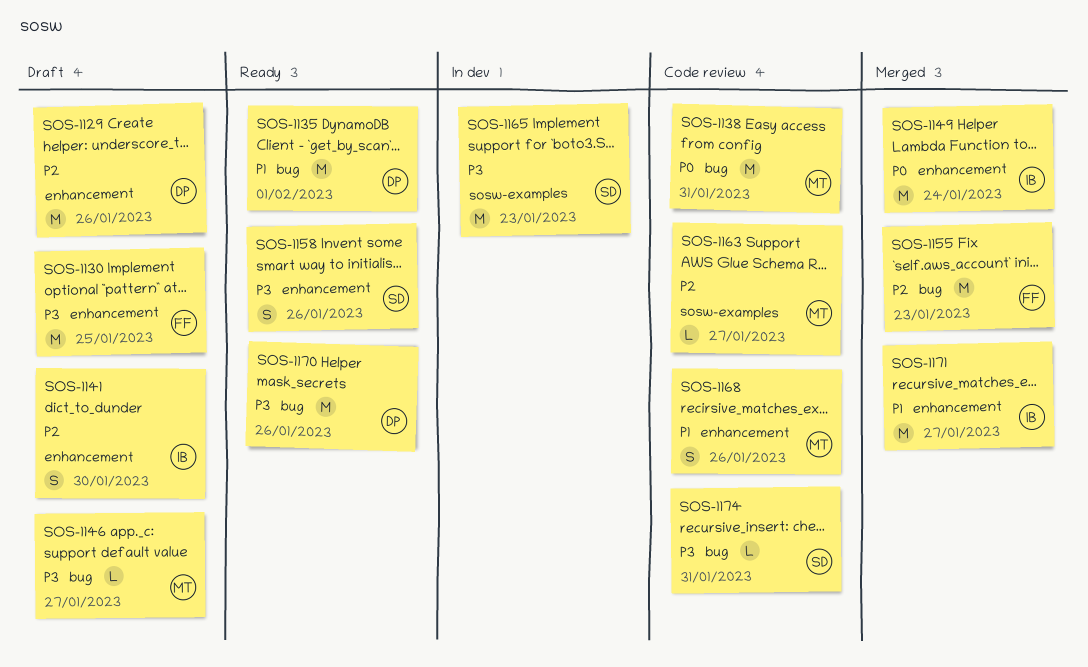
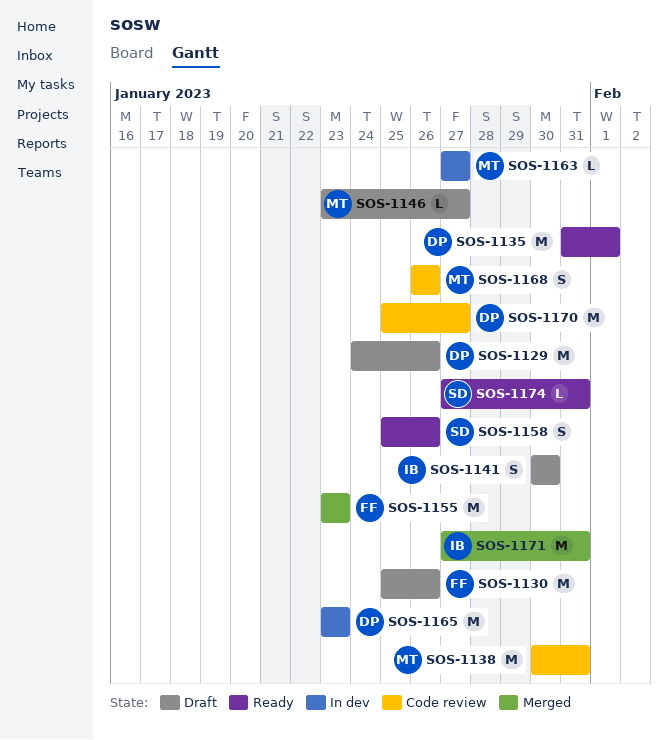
SOS-1130, due: Jan 25 -> Jan 26
SOS-1149: present -> none
SOS-1163, status: Code review -> In dev
SOS-1165, owner: SD -> DP
SOS-1170, status: Ready -> Code review
SOS-1170, due: Jan 26 -> Jan 27
SOS-1171, due: Jan 27 -> Jan 31
SOS-1174, status: Code review -> Ready

